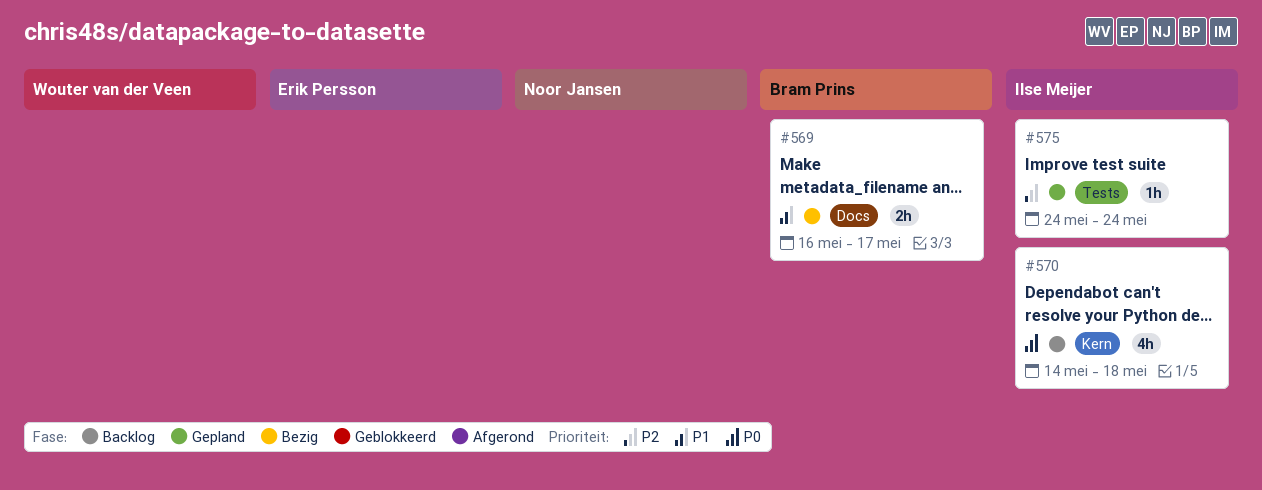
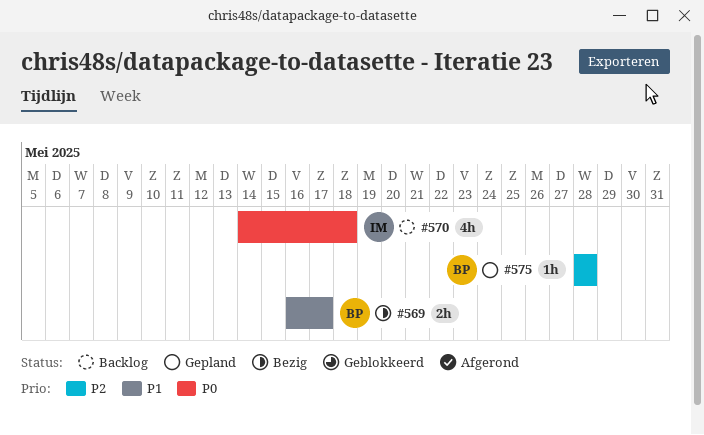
#575, owner: Ilse Meijer -> Bram Prins
#575, start: May 24 -> May 28
#575, due: May 24 -> May 28

